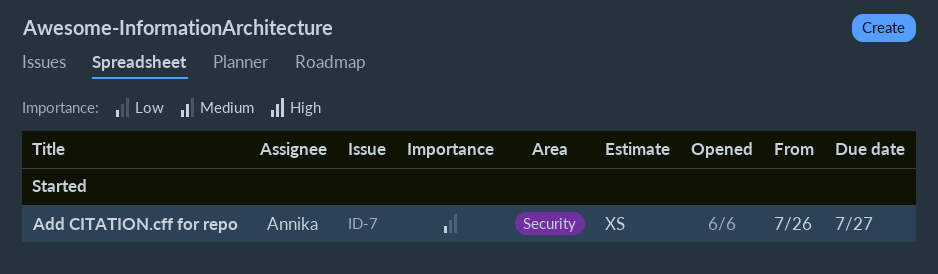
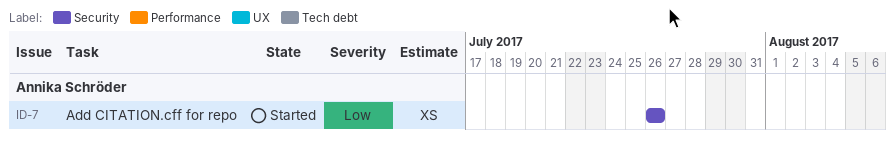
ID-7, due: Jul 27 -> Jul 26

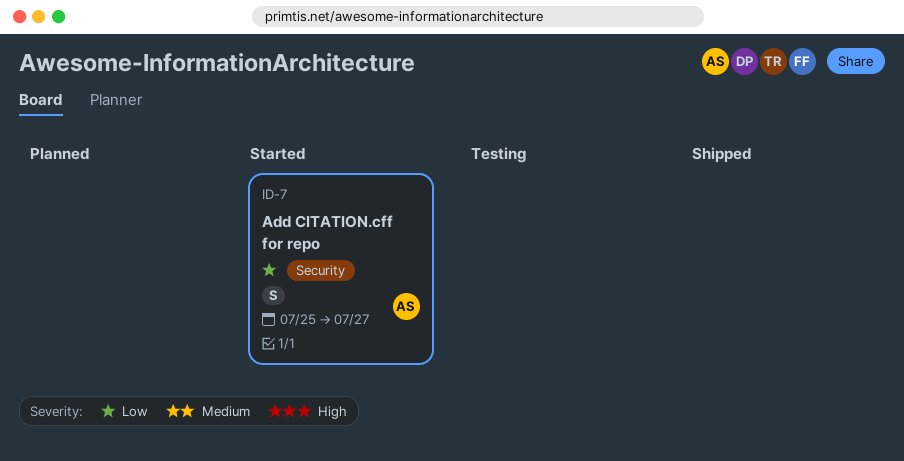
ID-7, estimate: XS -> S
ID-7, start: Jul 26 -> Jul 25
ID-7, due: Jul 26 -> Jul 27

